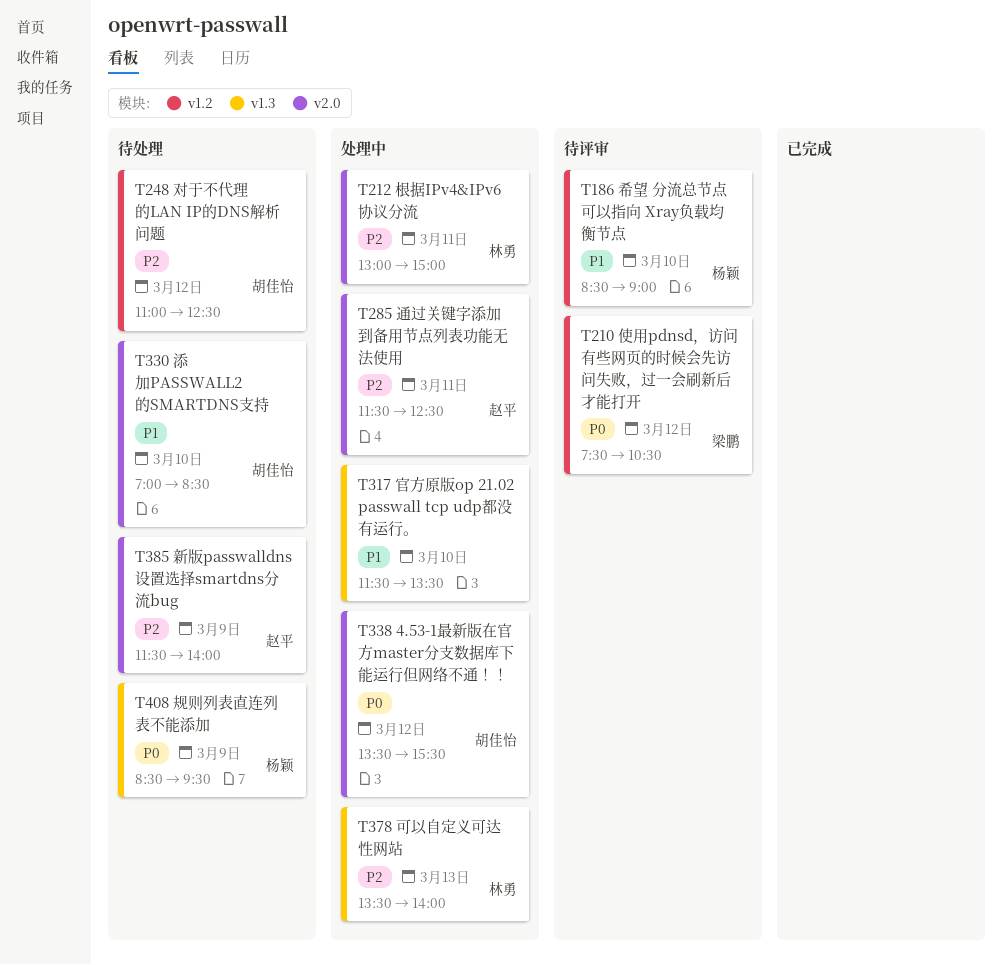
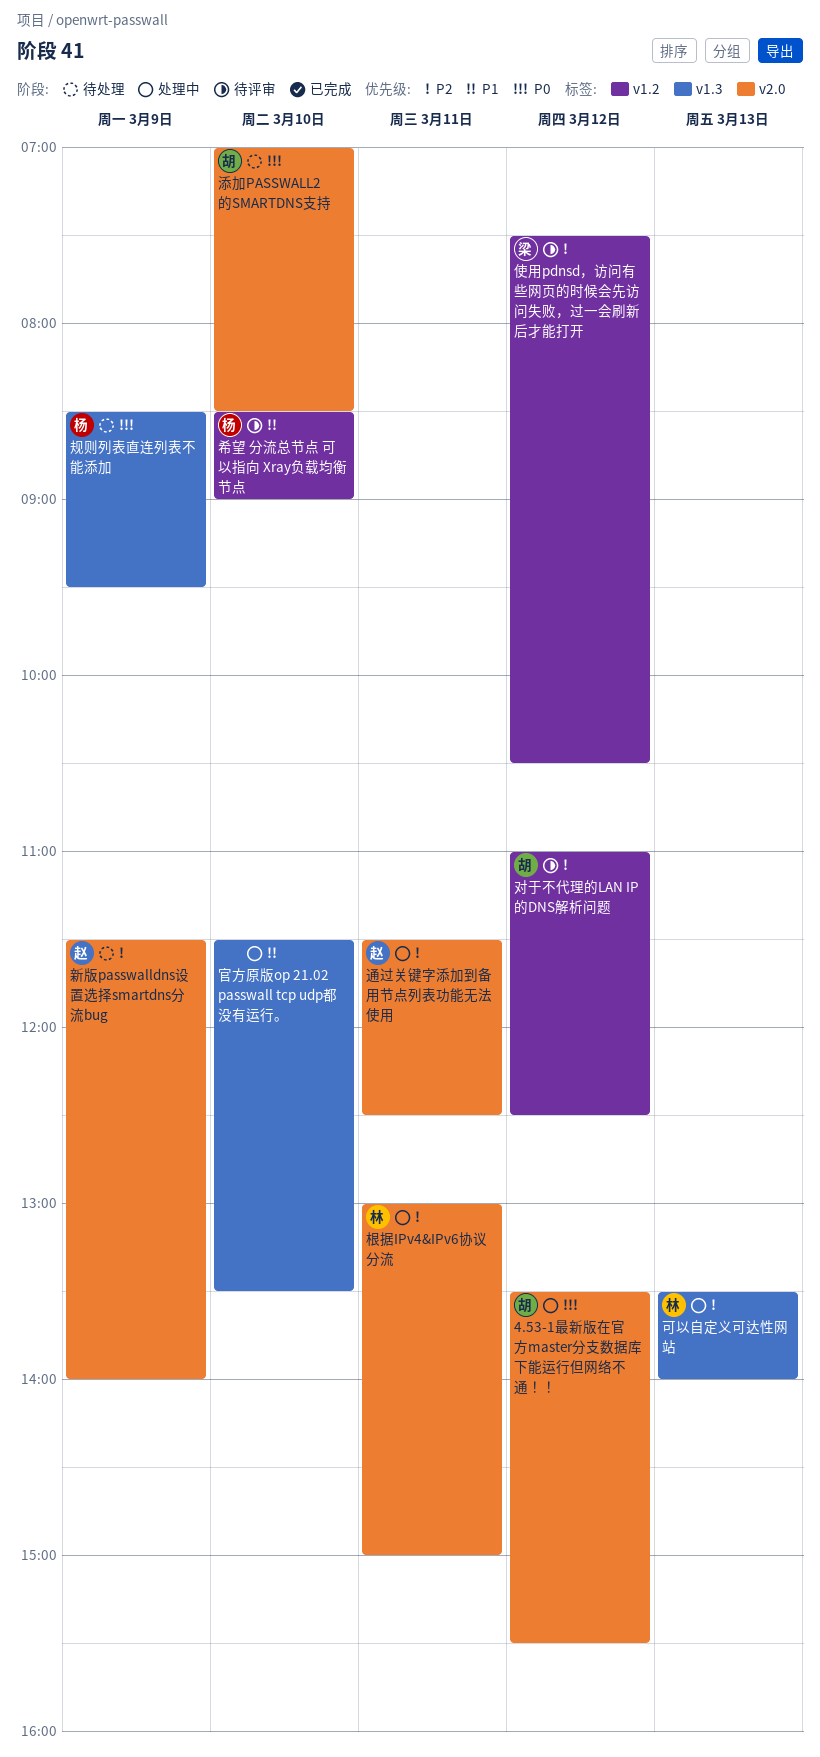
使用pdnsd，访问有些网页的时候会先访问失败，过一会刷新后才能打开, priority: P0 -> P2
对于不代理的LAN IP的DNS解析问题, status: 待处理 -> 待评审
添加PASSWALL2的SMARTDNS支持, priority: P1 -> P0

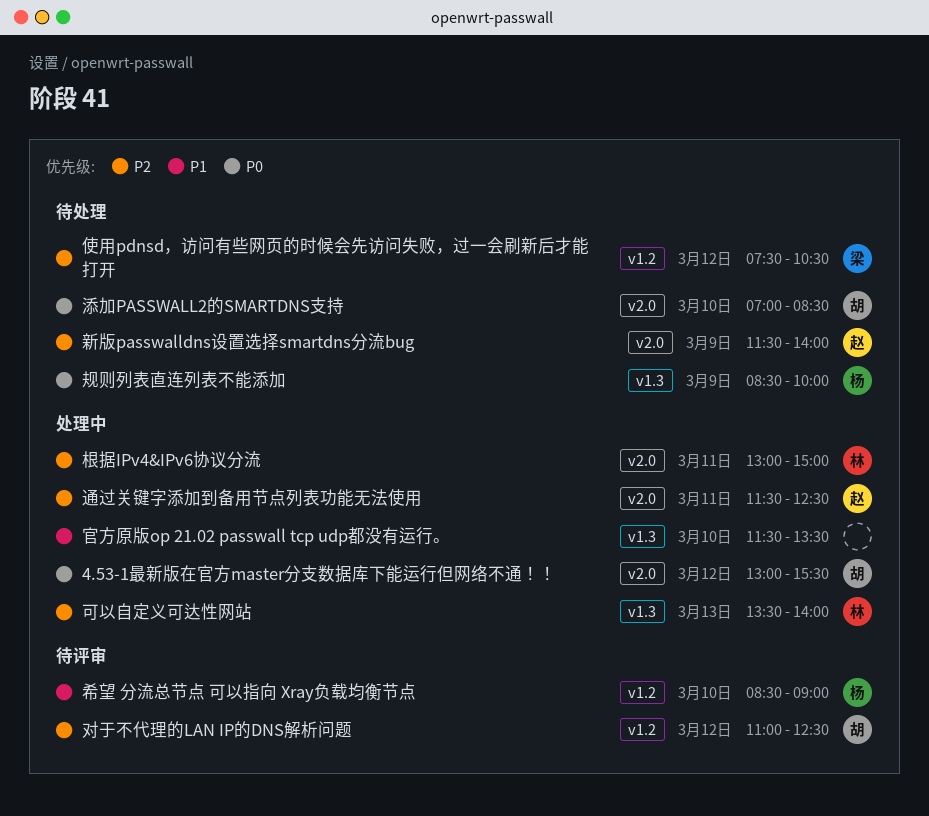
4.53-1最新版在官方master分支数据库下能运行但网络不通！！, begins: 13:30 -> 13:00
使用pdnsd，访问有些网页的时候会先访问失败，过一会刷新后才能打开, status: 待评审 -> 待处理
规则列表直连列表不能添加, ends: 09:30 -> 10:00

